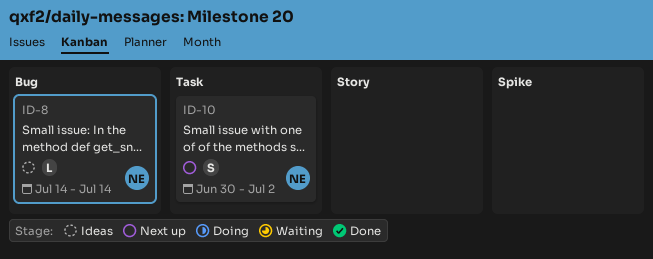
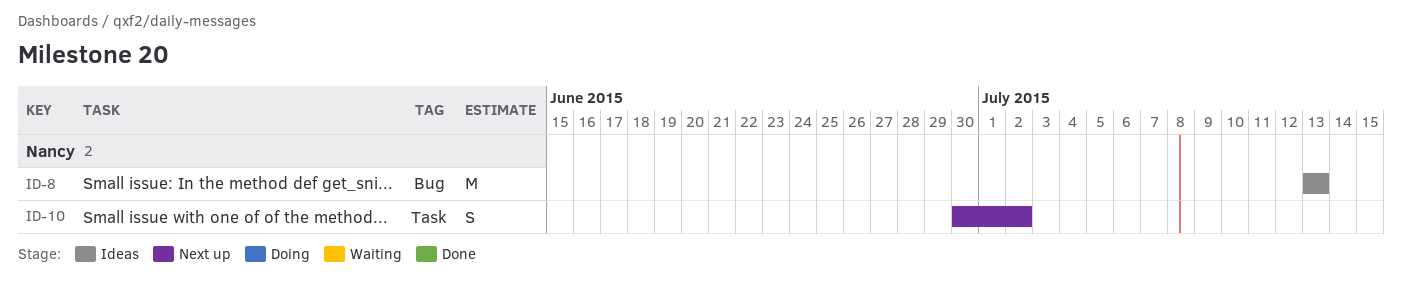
ID-8, estimate: L -> M
ID-8, start: Jul 14 -> Jul 13
ID-8, due: Jul 14 -> Jul 13

